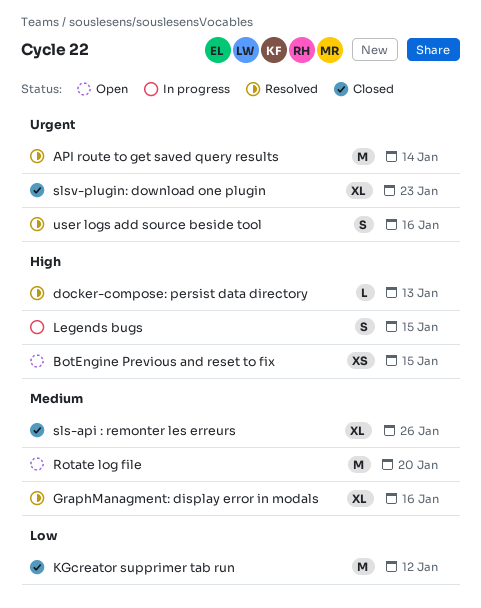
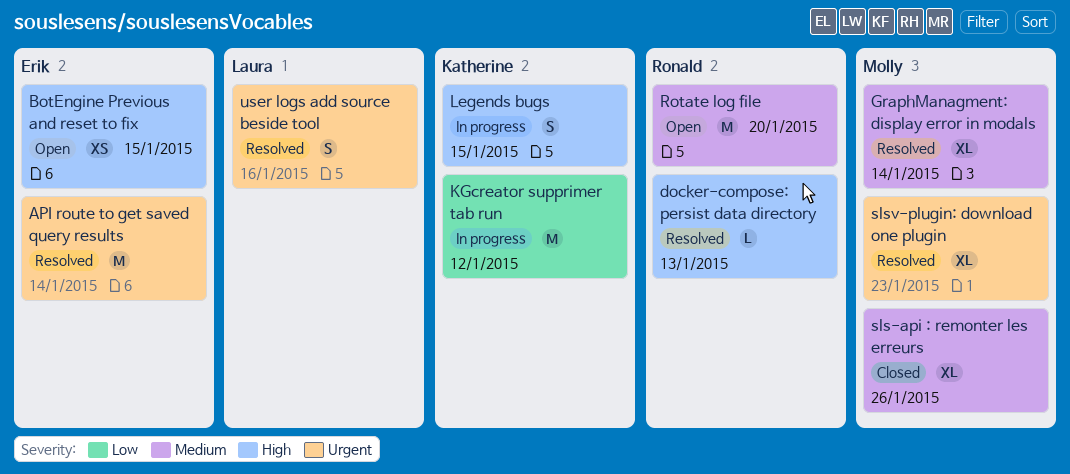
GraphManagment: display error in modals, due: Jan 16 -> Jan 14
KGcreator supprimer tab run, status: Closed -> In progress
slsv-plugin: download one plugin, status: Closed -> Resolved

